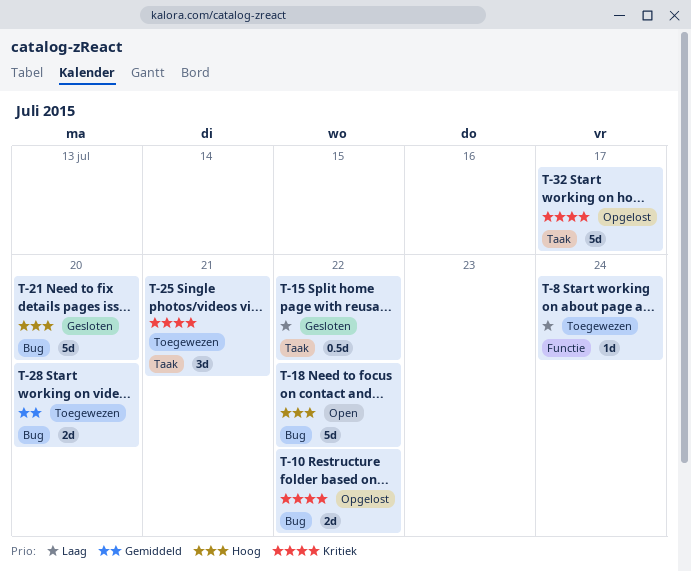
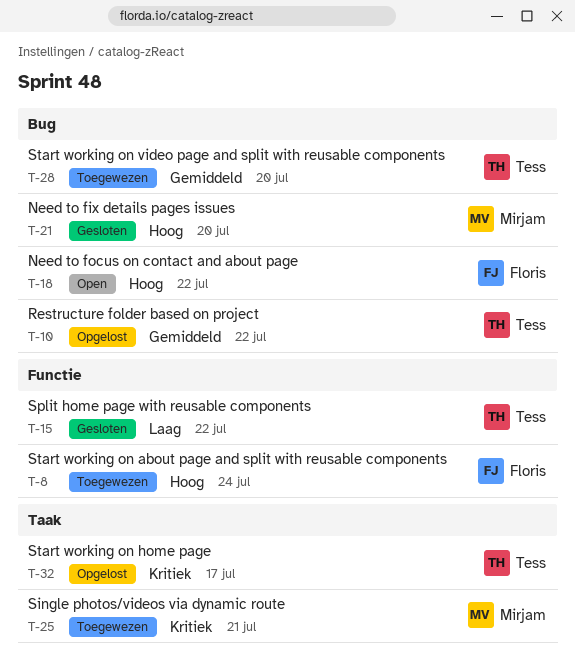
T-8, priority: Laag -> Hoog
T-10, priority: Kritiek -> Gemiddeld
T-15, label: Taak -> Functie

